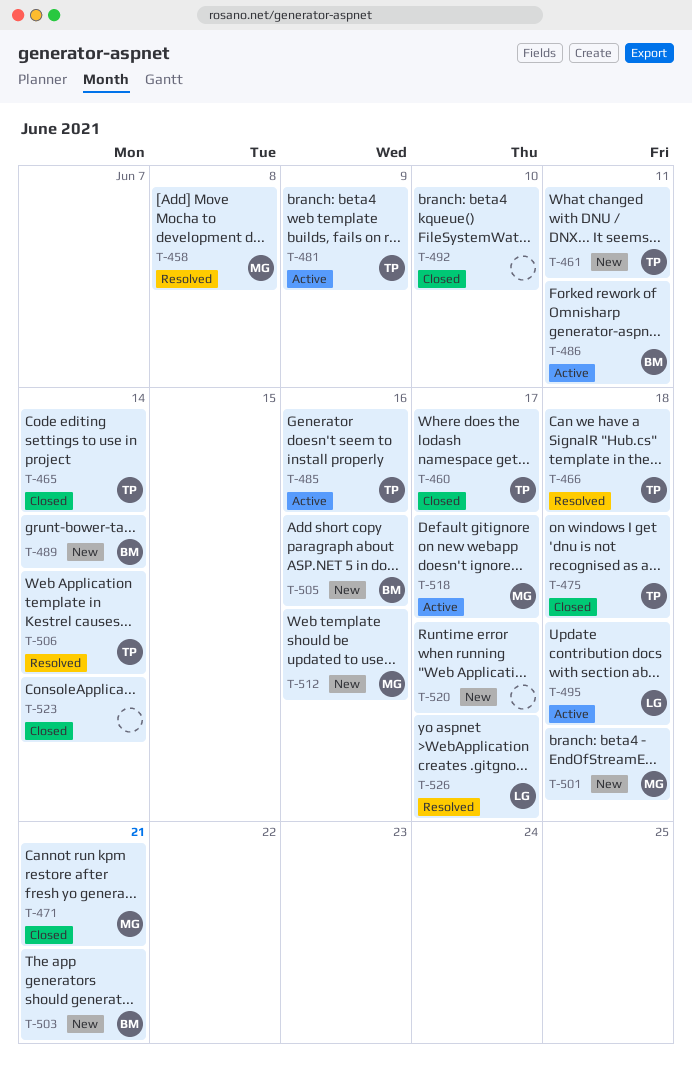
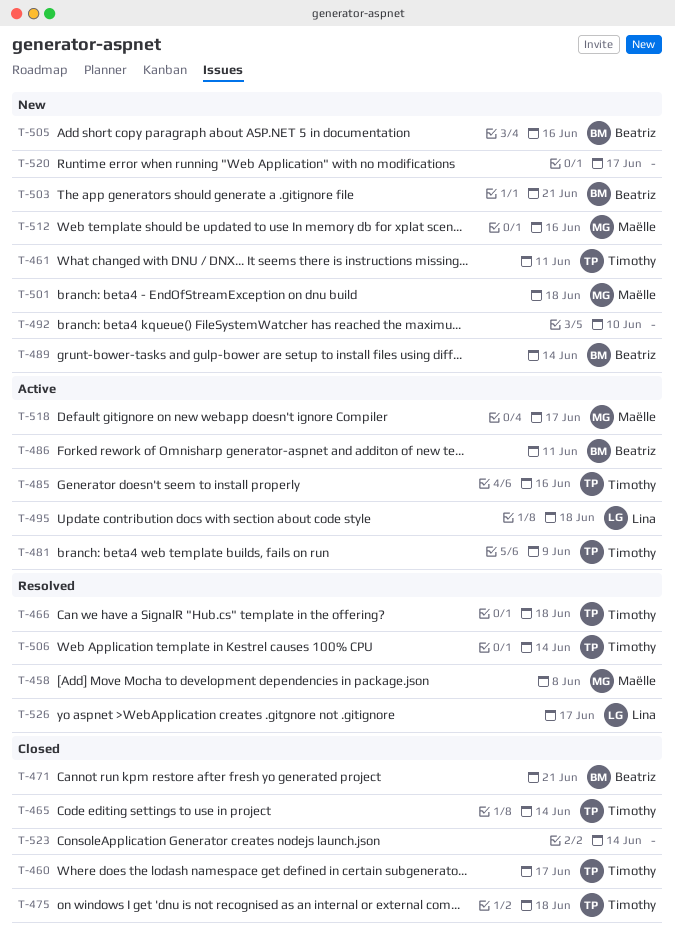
T-471, owner: Maëlle -> Beatriz
T-492, status: Closed -> New

